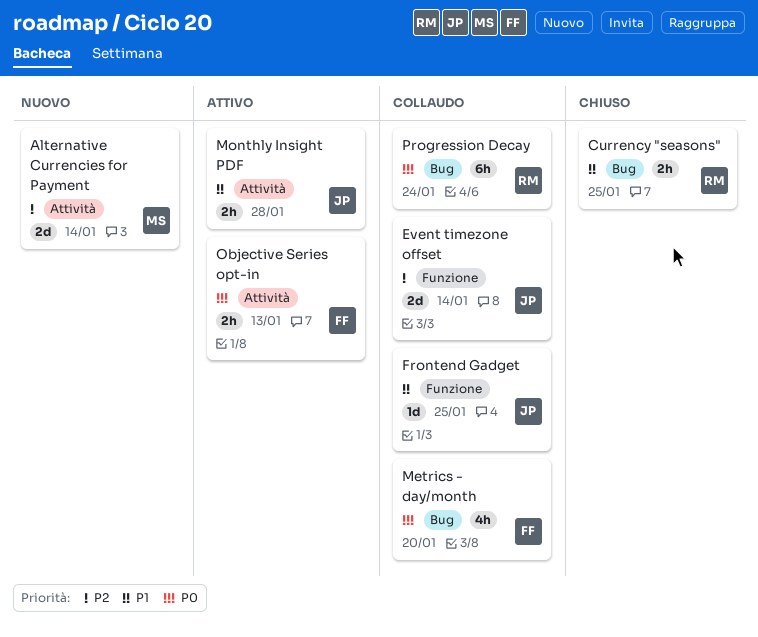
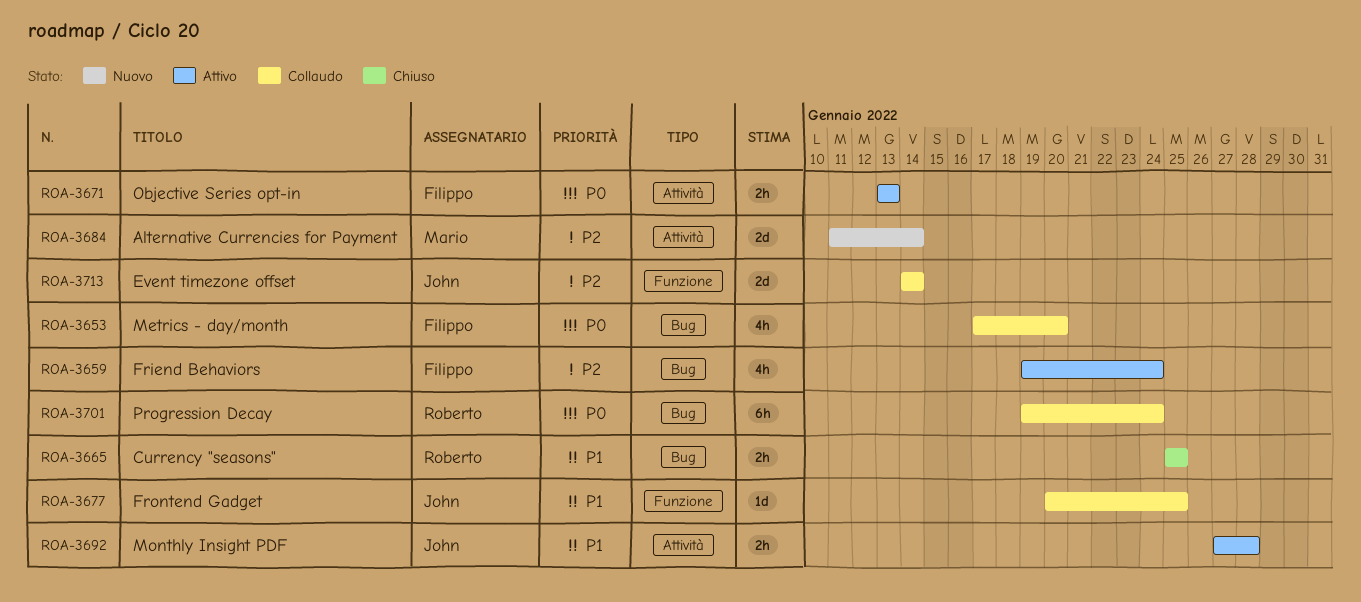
Friend Behaviors: none -> present

